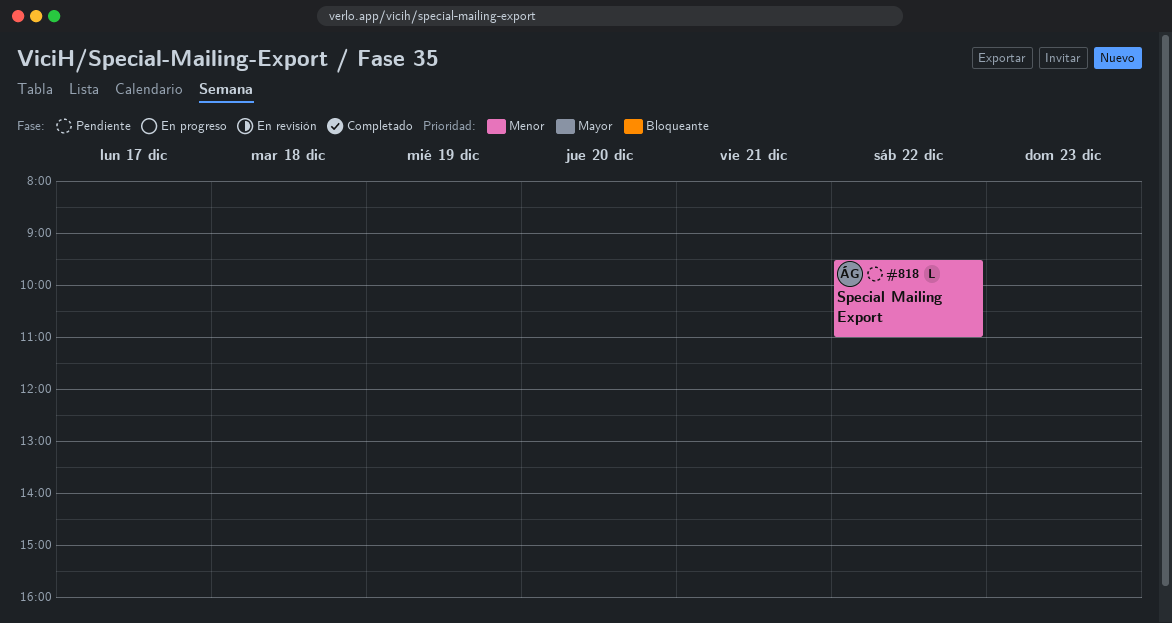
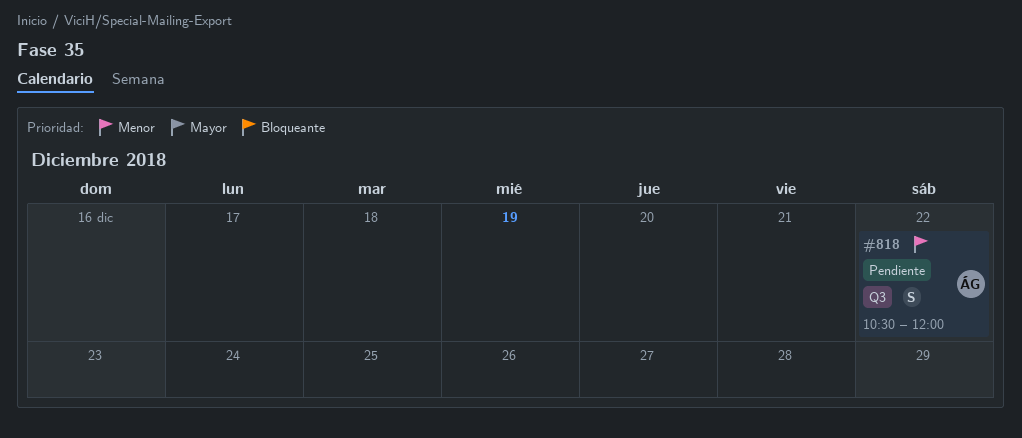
#818, estimate: L -> S
#818, begins: 09:30 -> 10:30
#818, ends: 11:00 -> 12:00

